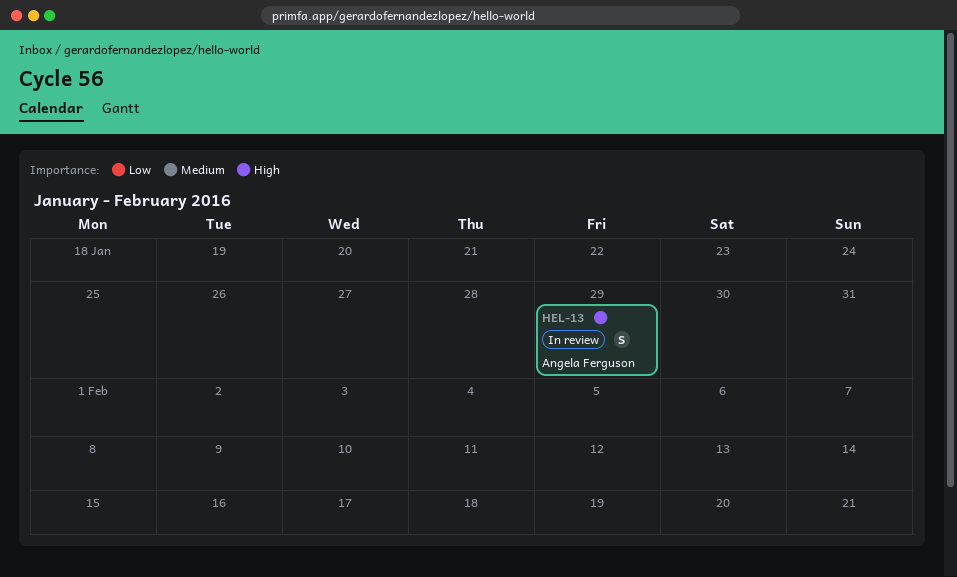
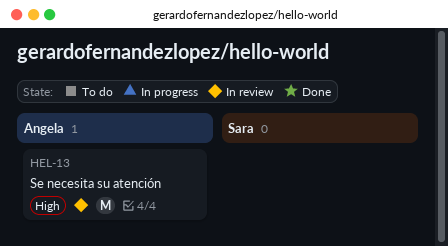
HEL-13, estimate: S -> M

